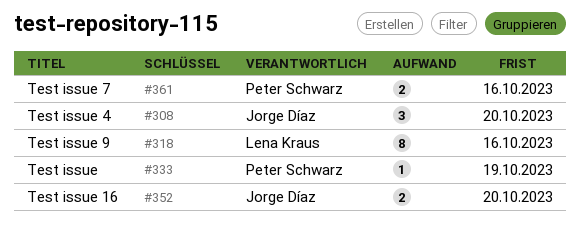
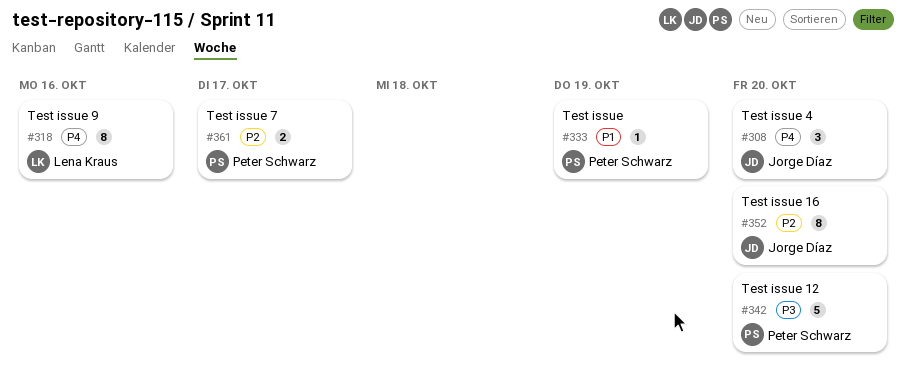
#342: none -> present
#352, estimate: 2 -> 8
#361, due: Oct 16 -> Oct 17

